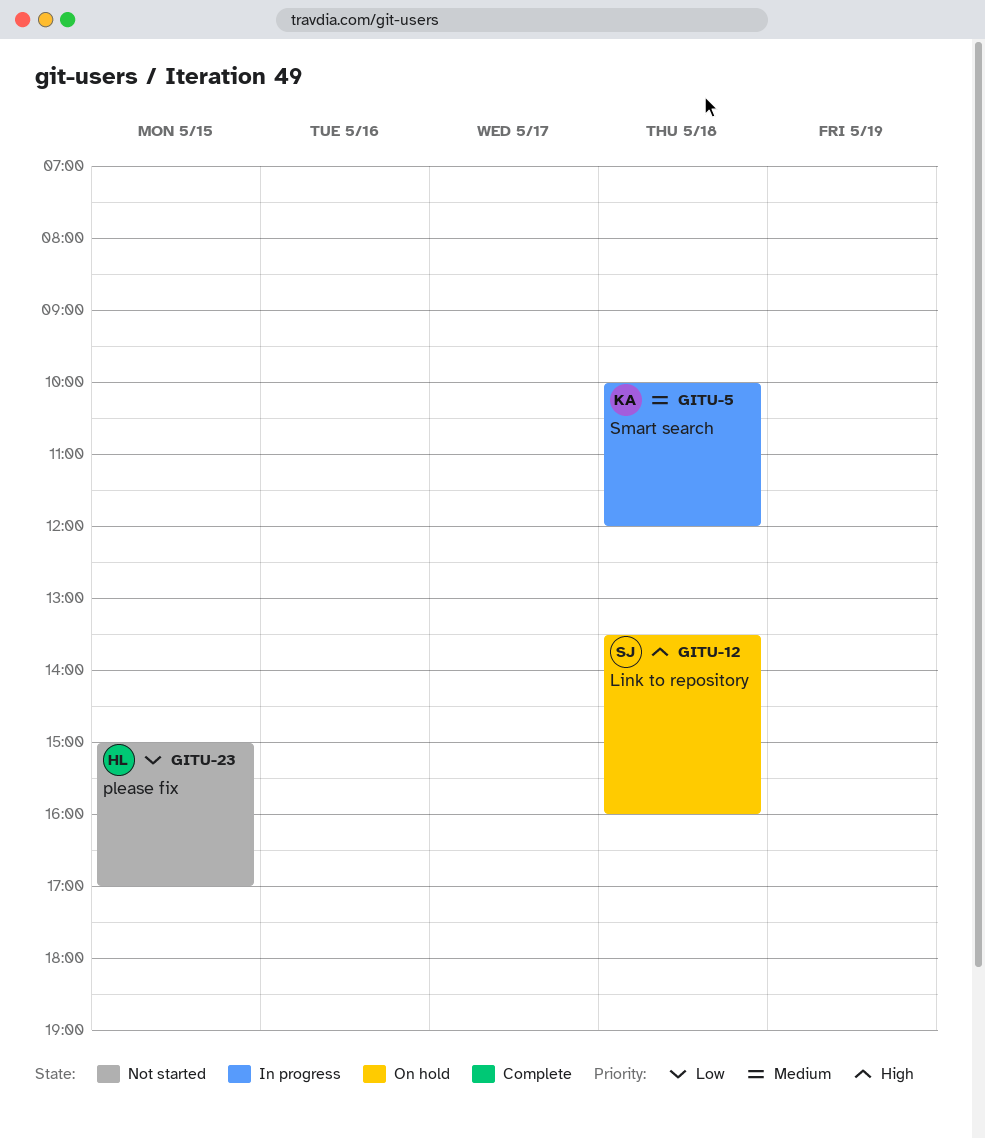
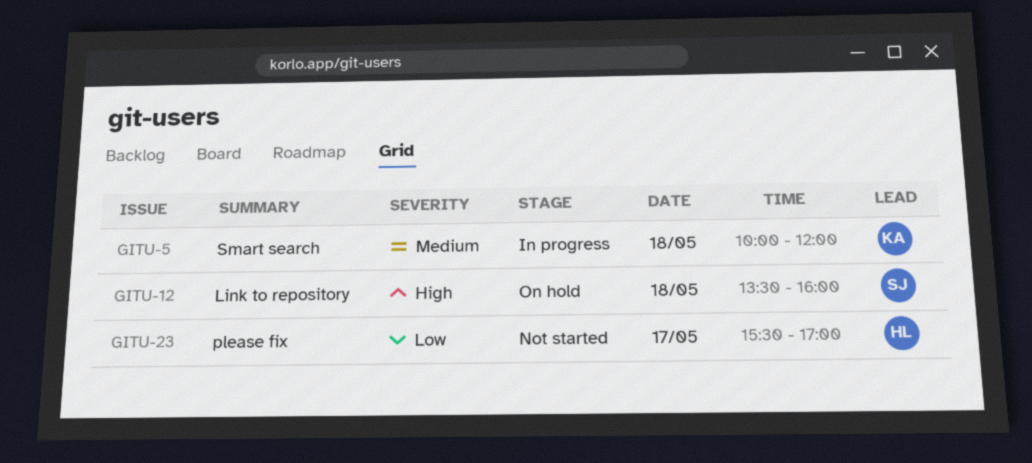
GITU-23, day: May 15 -> May 17
GITU-23, begins: 15:00 -> 15:30

